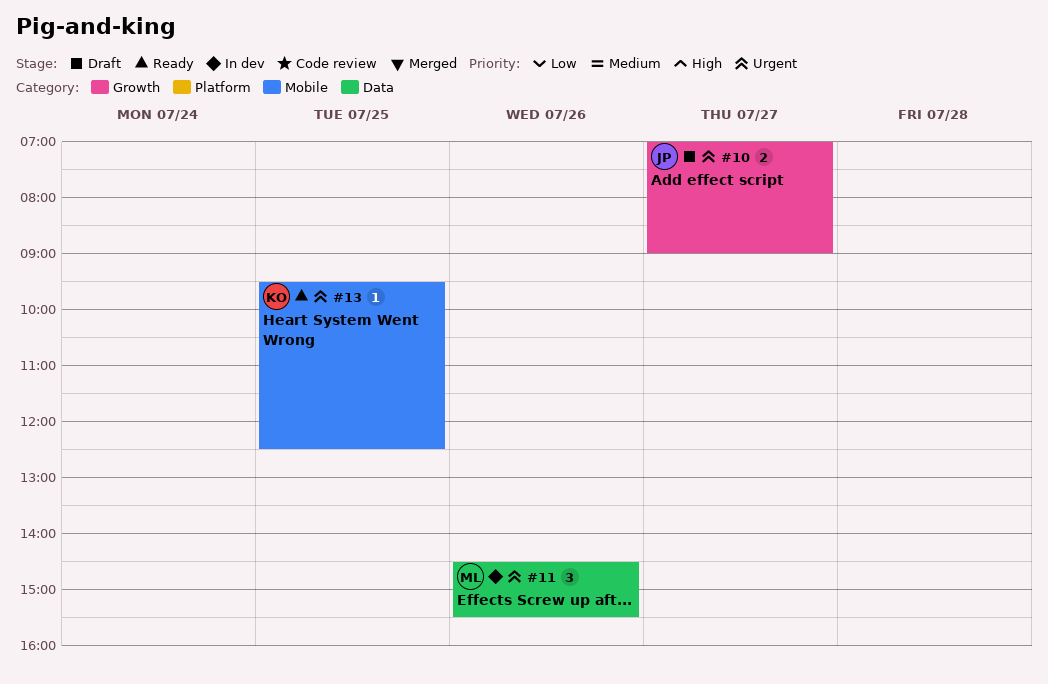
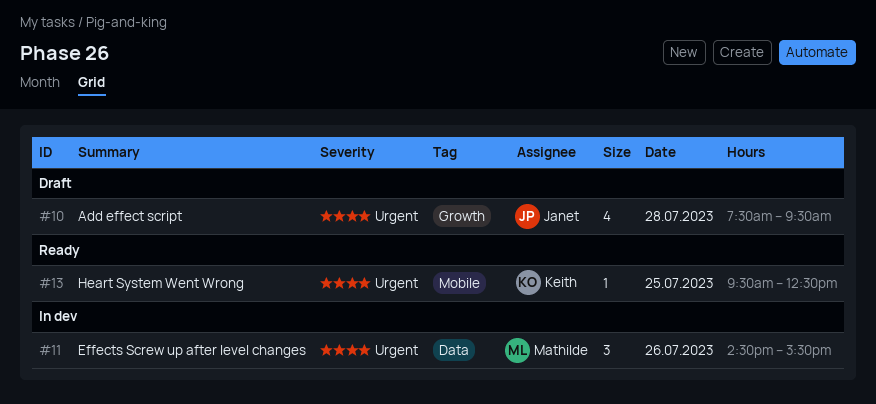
#10, estimate: 2 -> 4
#10, day: Jul 27 -> Jul 28
#10, begins: 07:00 -> 07:30
#10, ends: 09:00 -> 09:30

